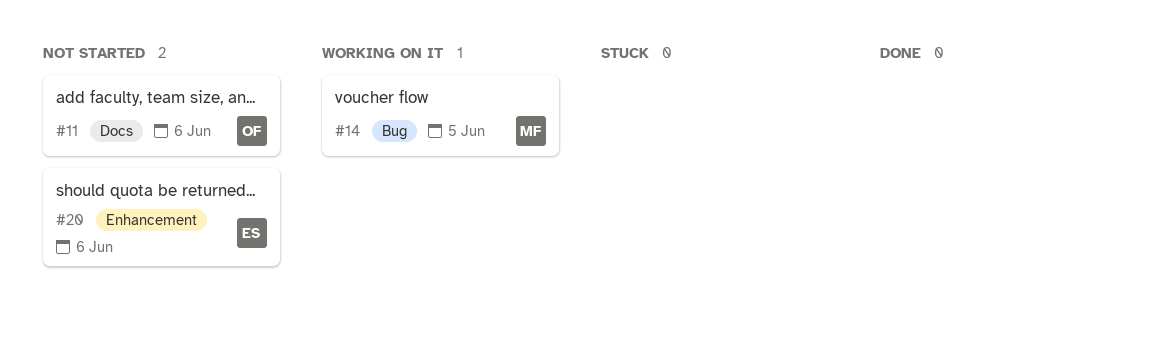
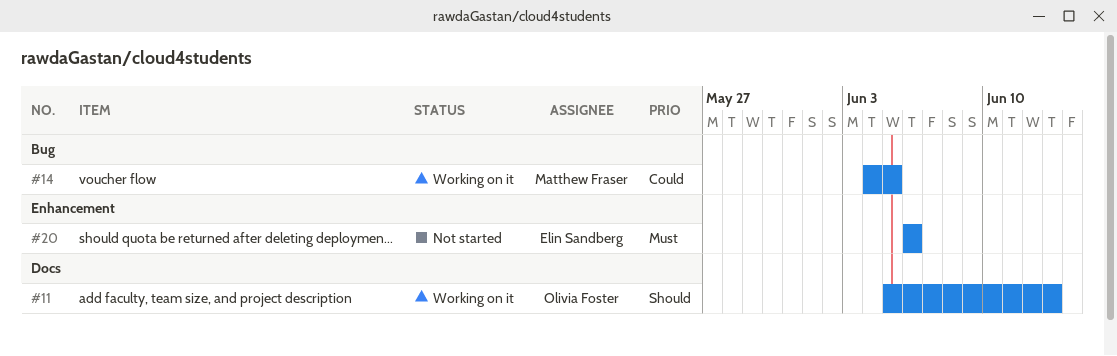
#11, status: Not started -> Working on it
#11, due: Jun 6 -> Jun 13

